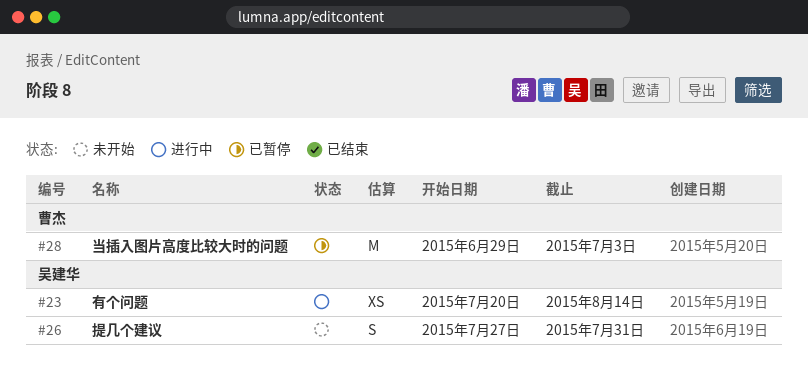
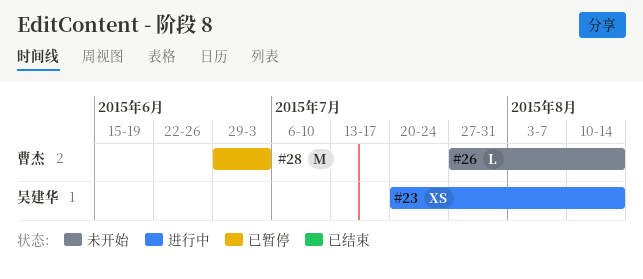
#26, owner: 吴建华 -> 曹杰
#26, estimate: S -> L
#26, due: Jul 31 -> Aug 14

